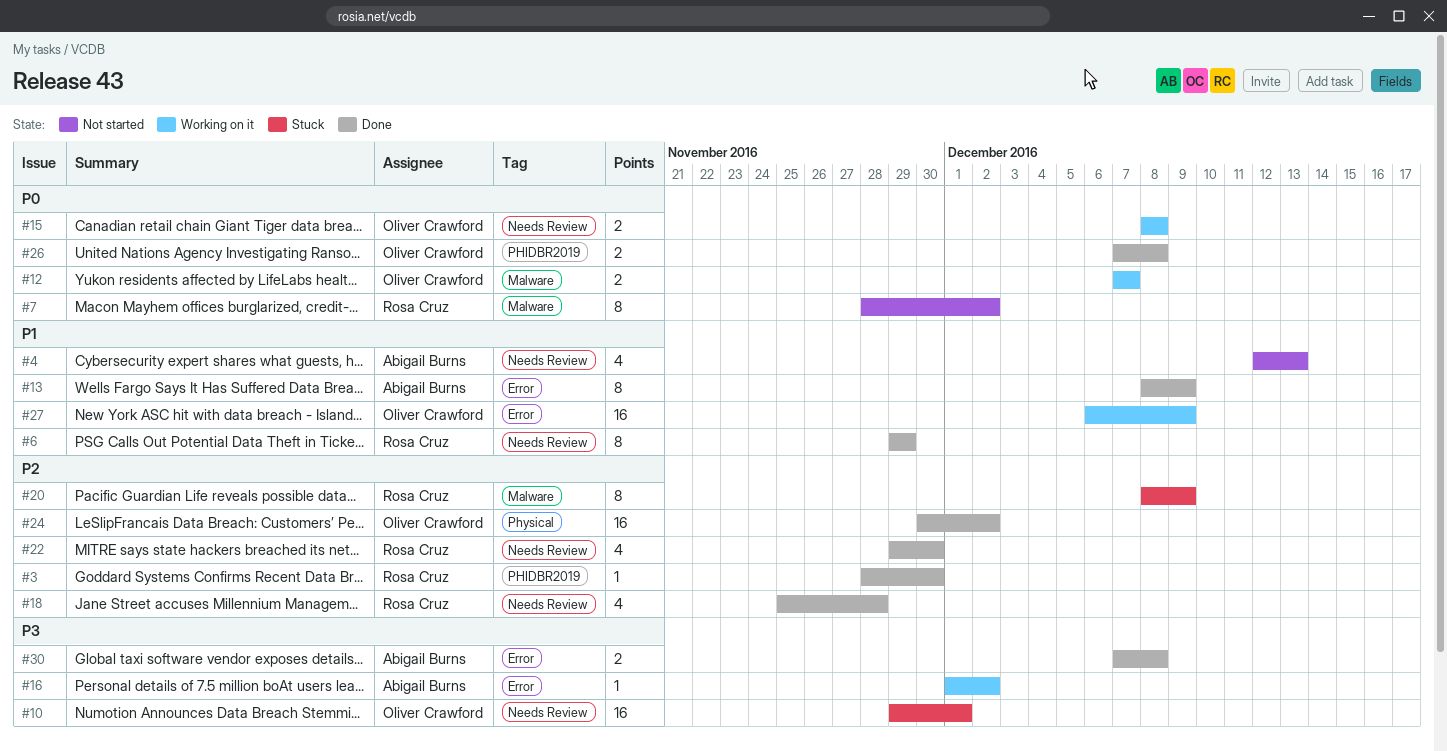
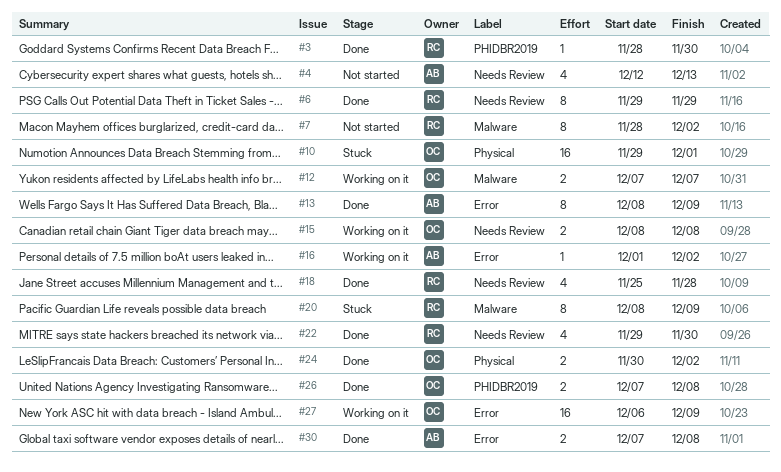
#10, label: Needs Review -> Physical
#24, estimate: 16 -> 2

